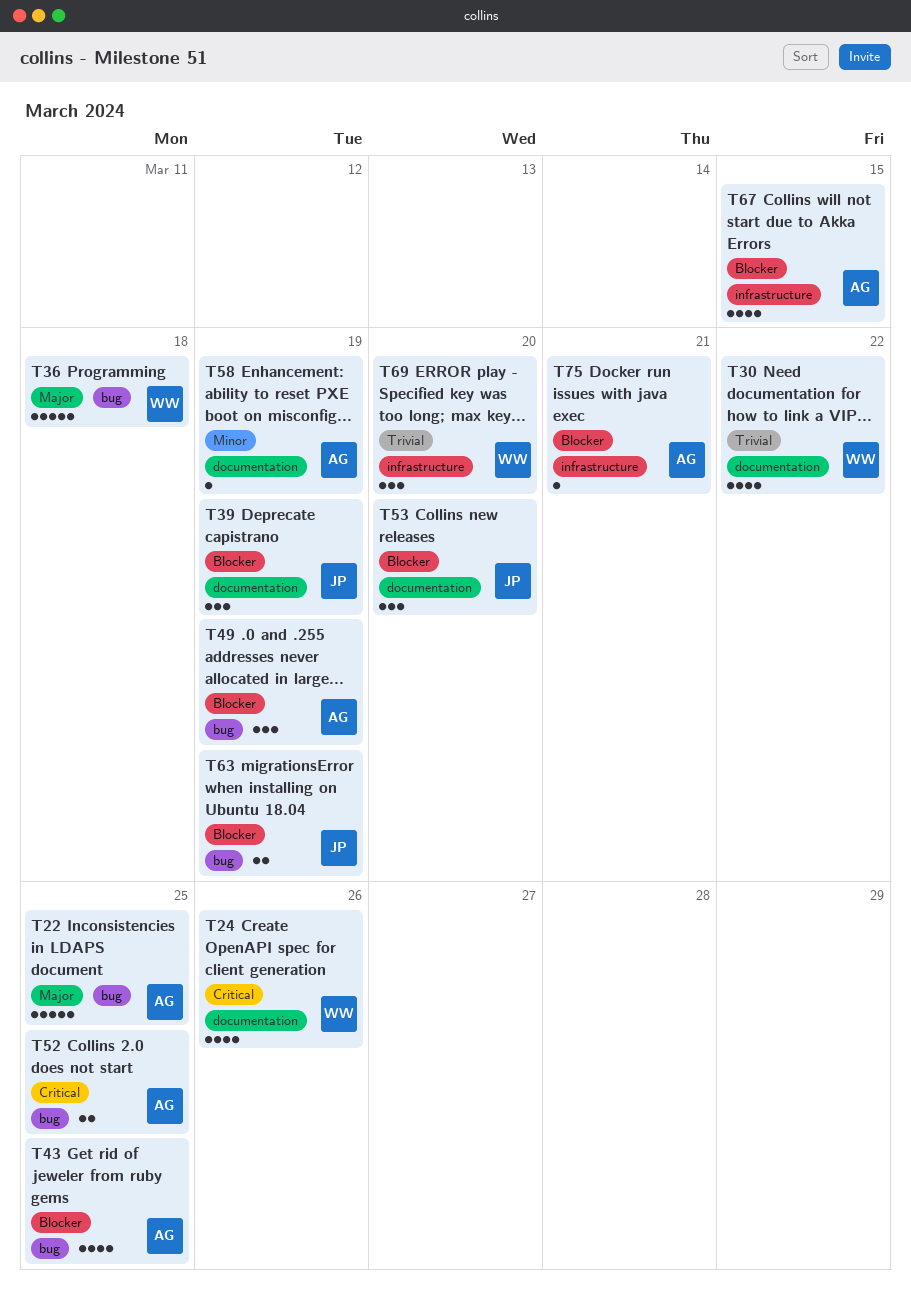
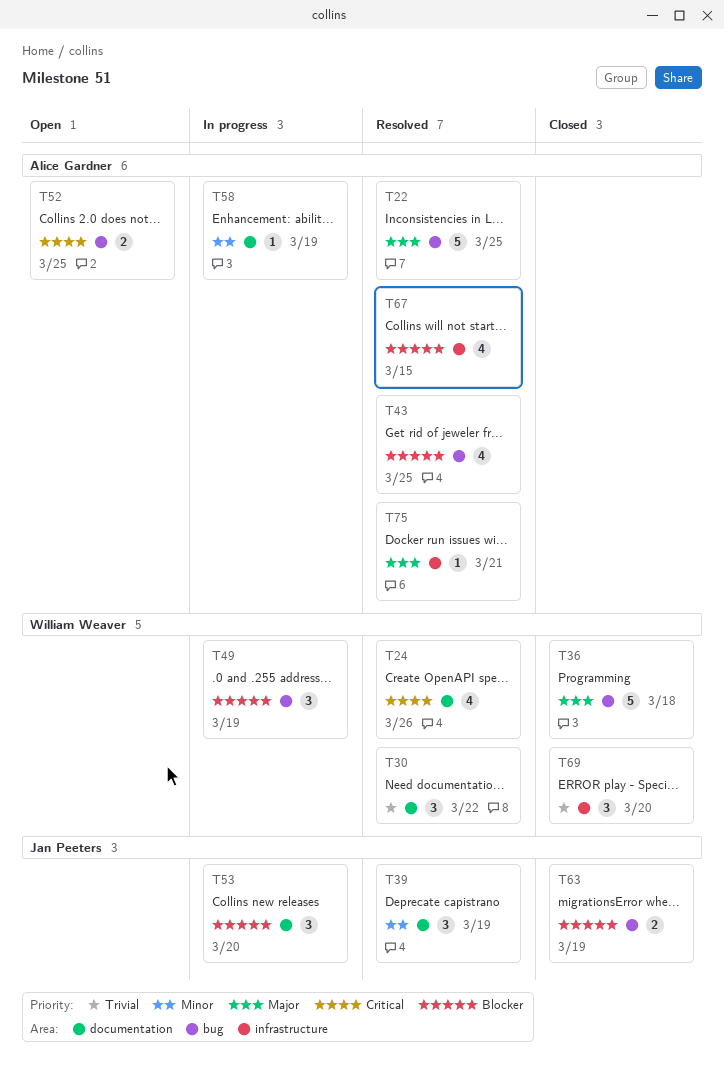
T30, estimate: 4 -> 3
T39, priority: Blocker -> Minor
T49, owner: Alice Gardner -> William Weaver
T75, priority: Blocker -> Major

